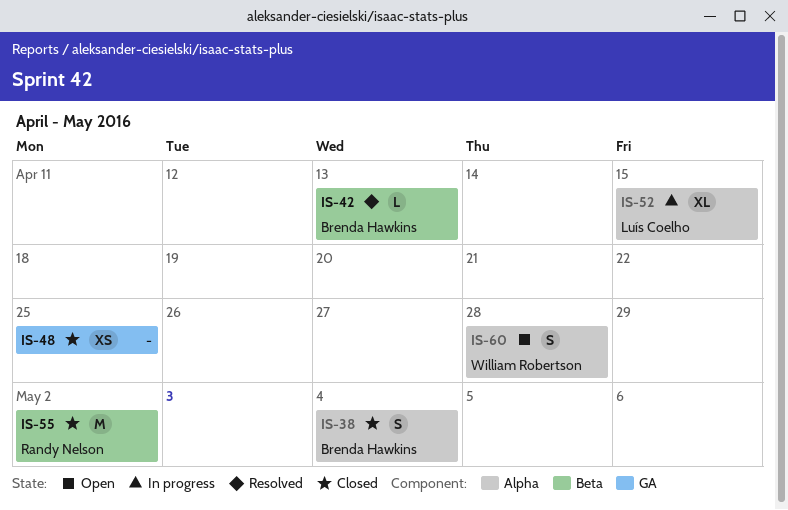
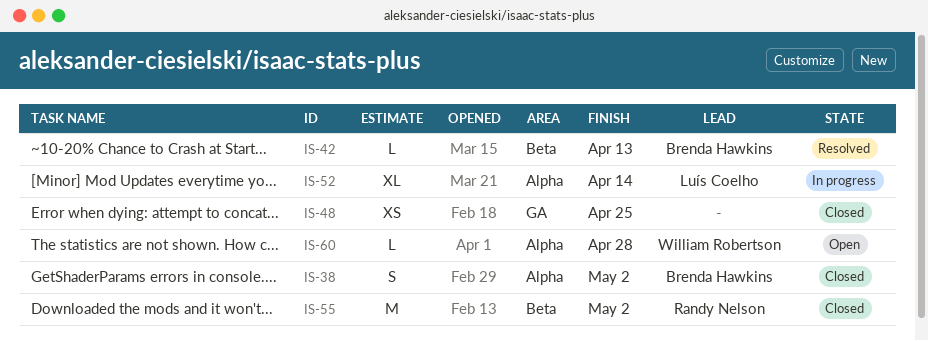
IS-38, due: May 4 -> May 2
IS-52, due: Apr 15 -> Apr 14
IS-60, estimate: S -> L

